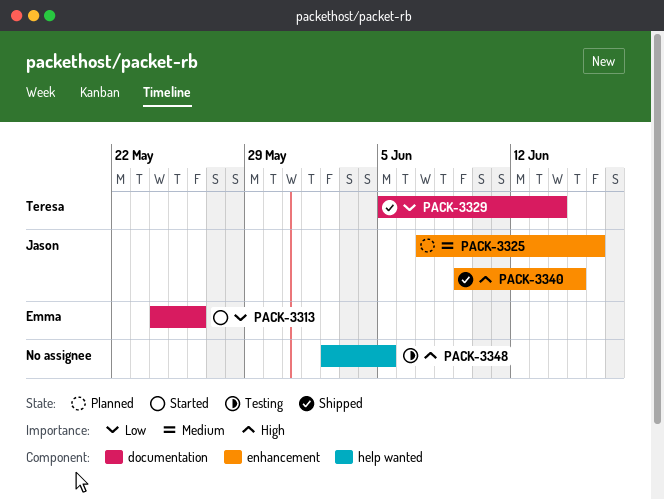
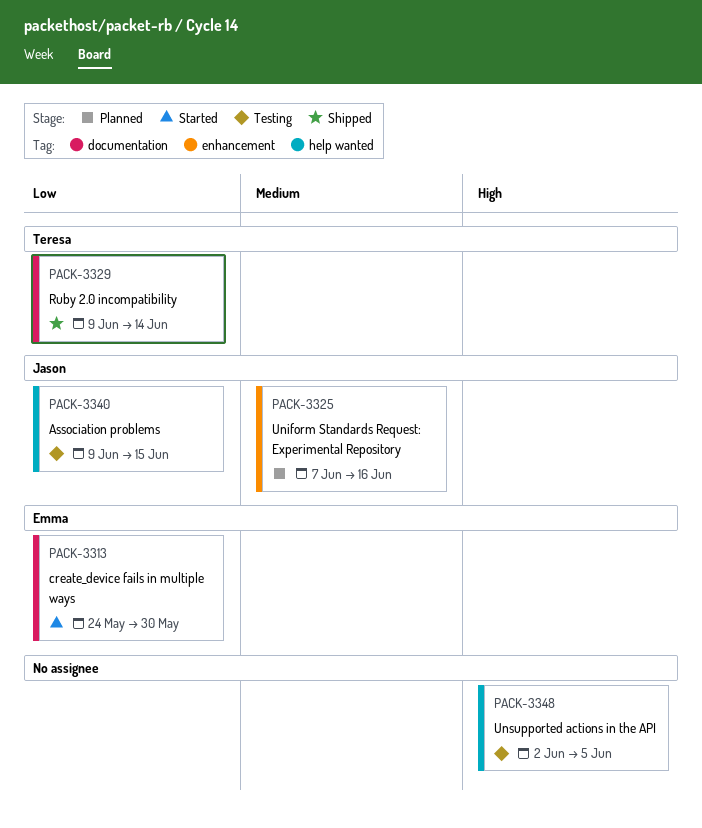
PACK-3313, due: May 26 -> May 30
PACK-3329, start: Jun 5 -> Jun 9
PACK-3340, status: Shipped -> Testing
PACK-3340, priority: High -> Low
PACK-3340, label: enhancement -> help wanted

